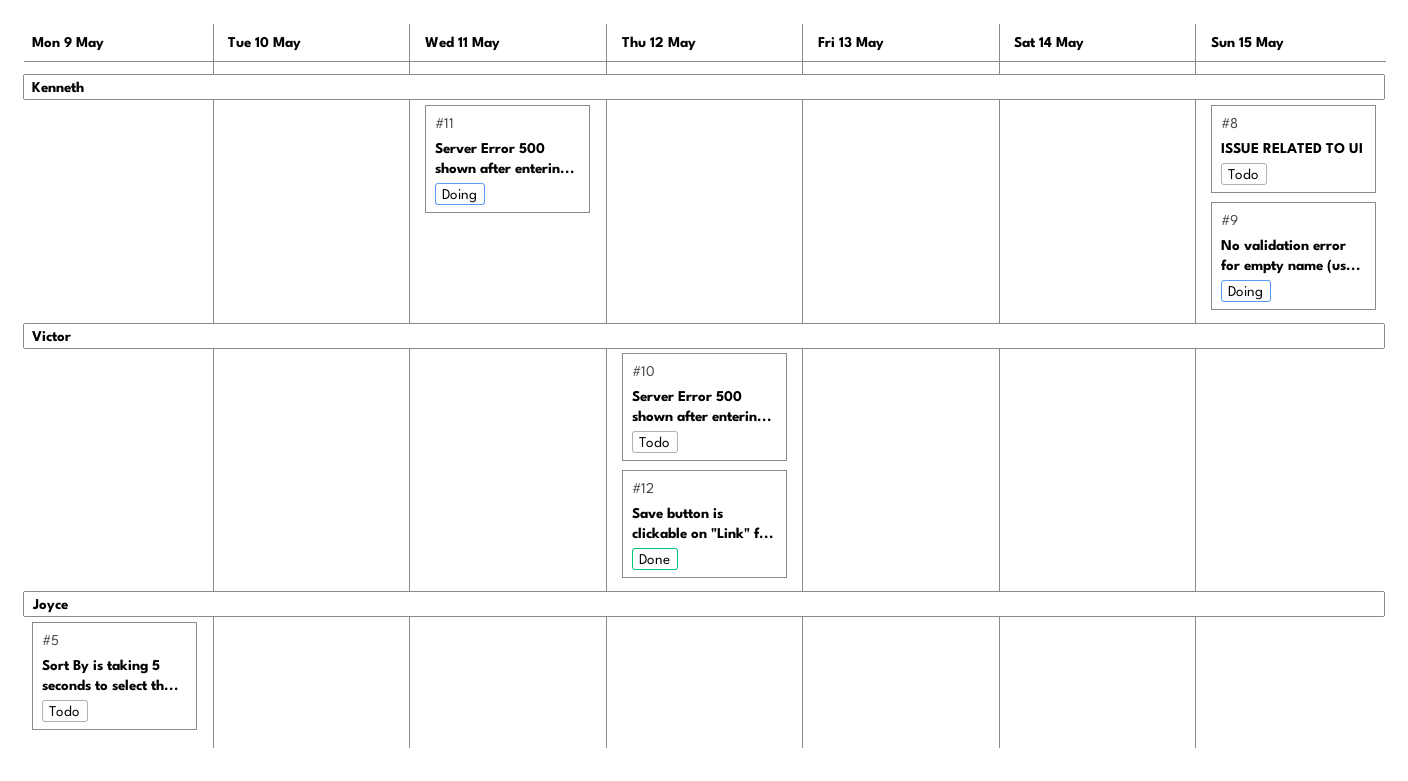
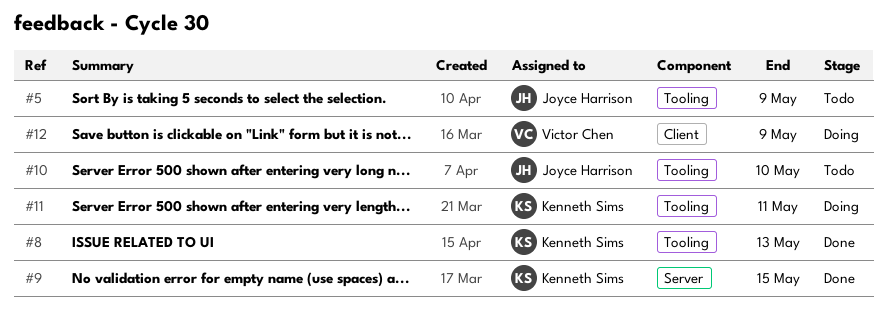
#8, status: Todo -> Done
#8, due: May 15 -> May 13
#9, status: Doing -> Done
#10, owner: Victor Chen -> Joyce Harrison
#10, due: May 12 -> May 10
#12, status: Done -> Doing
#12, due: May 12 -> May 9

